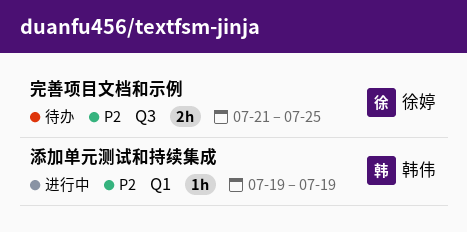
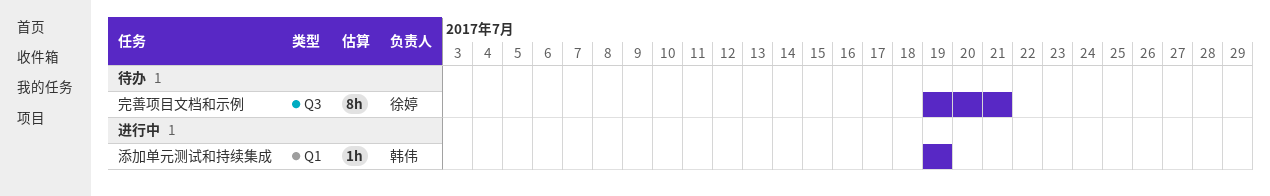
完善项目文档和示例, estimate: 2h -> 8h
完善项目文档和示例, start: Jul 21 -> Jul 19
完善项目文档和示例, due: Jul 25 -> Jul 21

